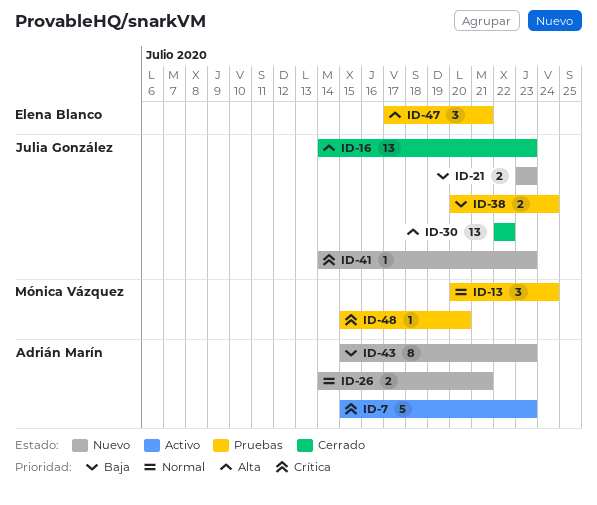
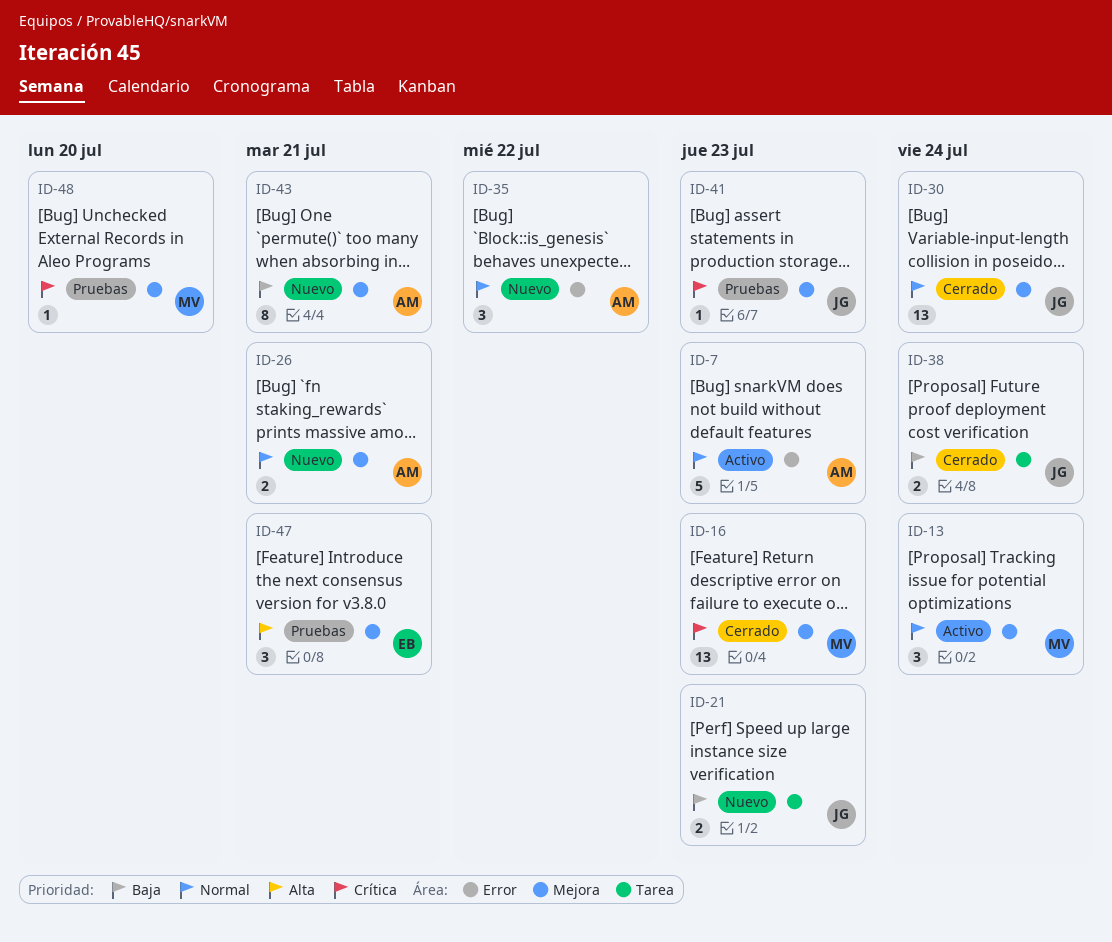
ID-7, priority: Crítica -> Normal
ID-13, status: Pruebas -> Activo
ID-16, owner: Julia González -> Mónica Vázquez
ID-16, priority: Alta -> Crítica
ID-30, priority: Alta -> Normal
ID-30, due: Jul 22 -> Jul 24
ID-35: none -> present
ID-38, status: Pruebas -> Cerrado
ID-41, status: Nuevo -> Pruebas
ID-43, due: Jul 23 -> Jul 21

